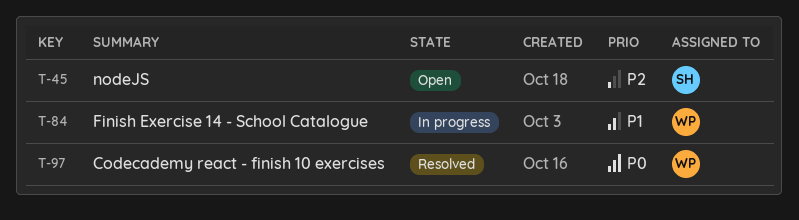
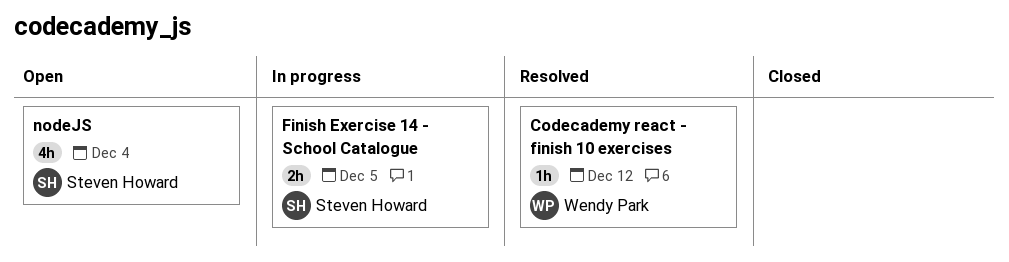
Finish Exercise 14 - School Catalogue, owner: Wendy Park -> Steven Howard

